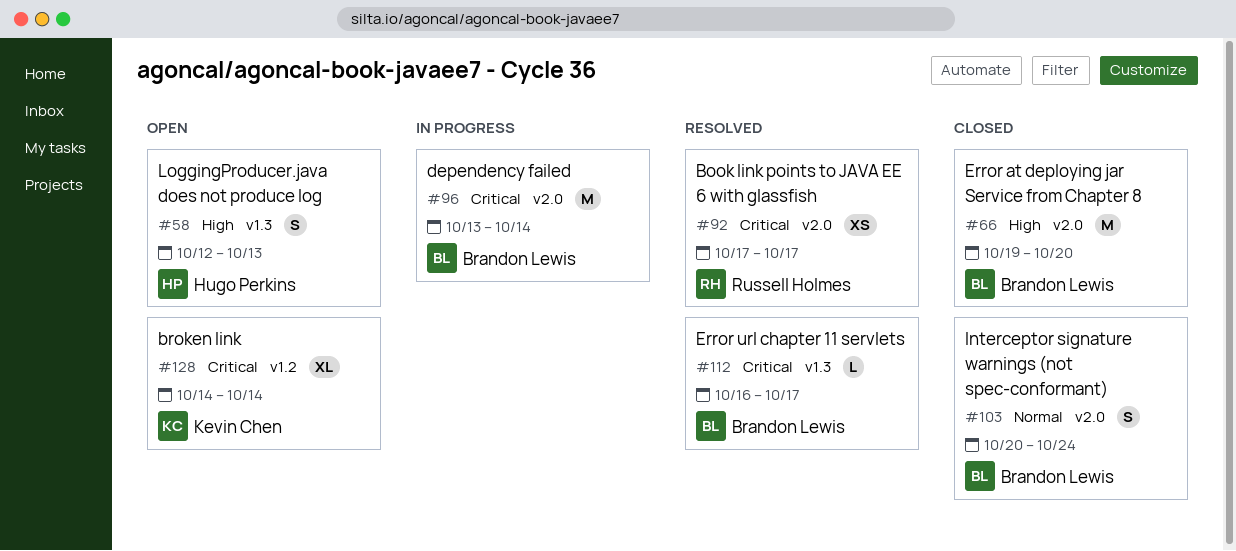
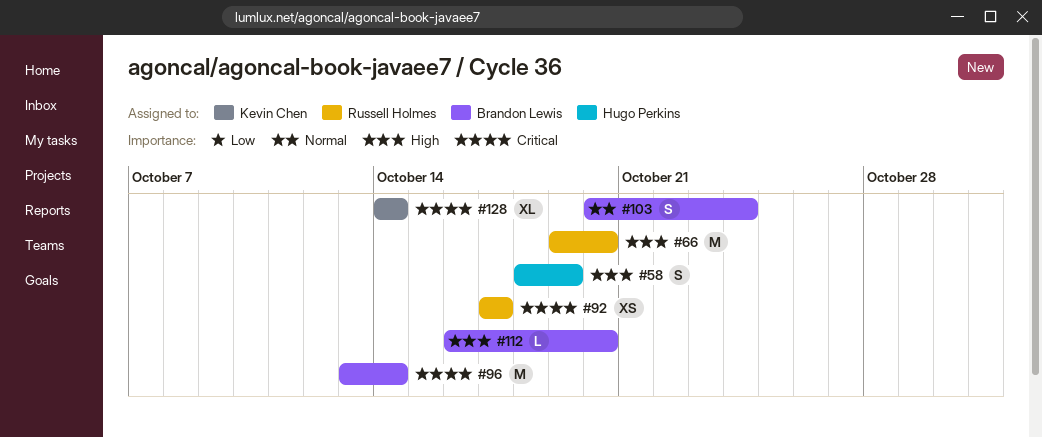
#58, start: Oct 12 -> Oct 18
#58, due: Oct 13 -> Oct 19
#66, owner: Brandon Lewis -> Russell Holmes
#112, priority: Critical -> High
#112, due: Oct 17 -> Oct 20

